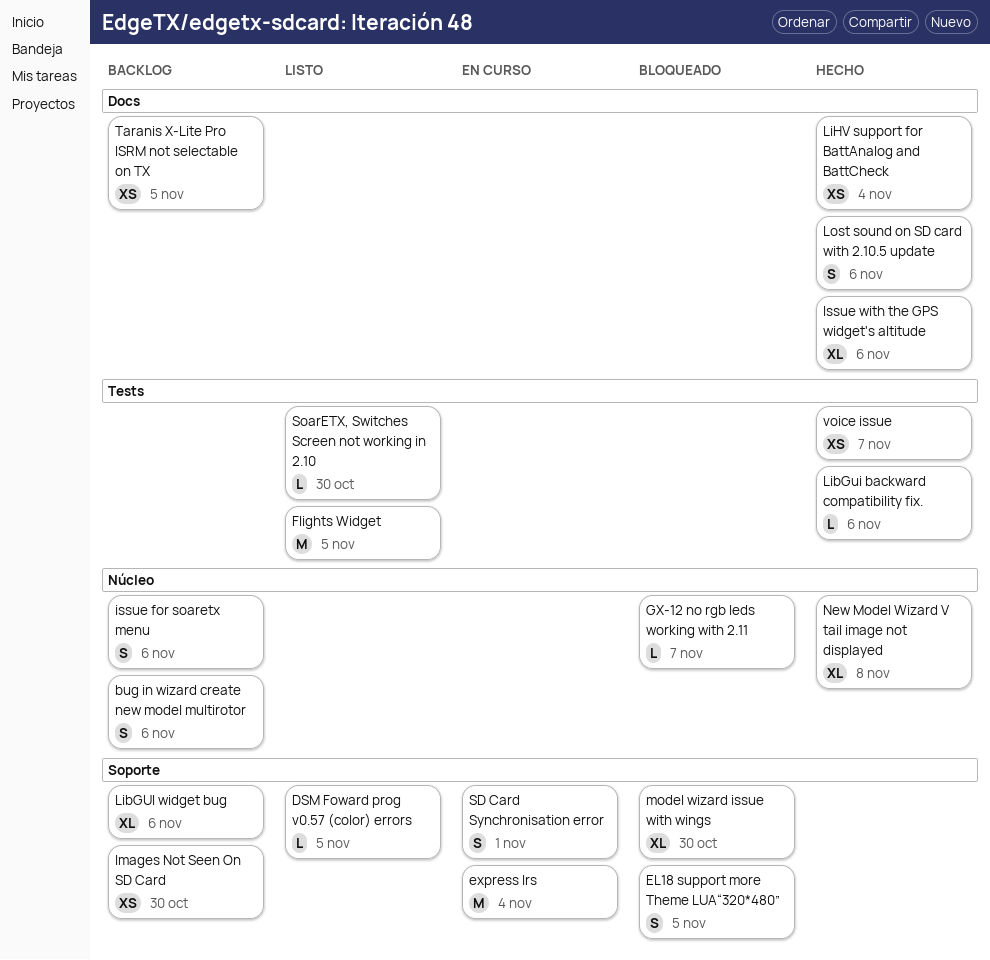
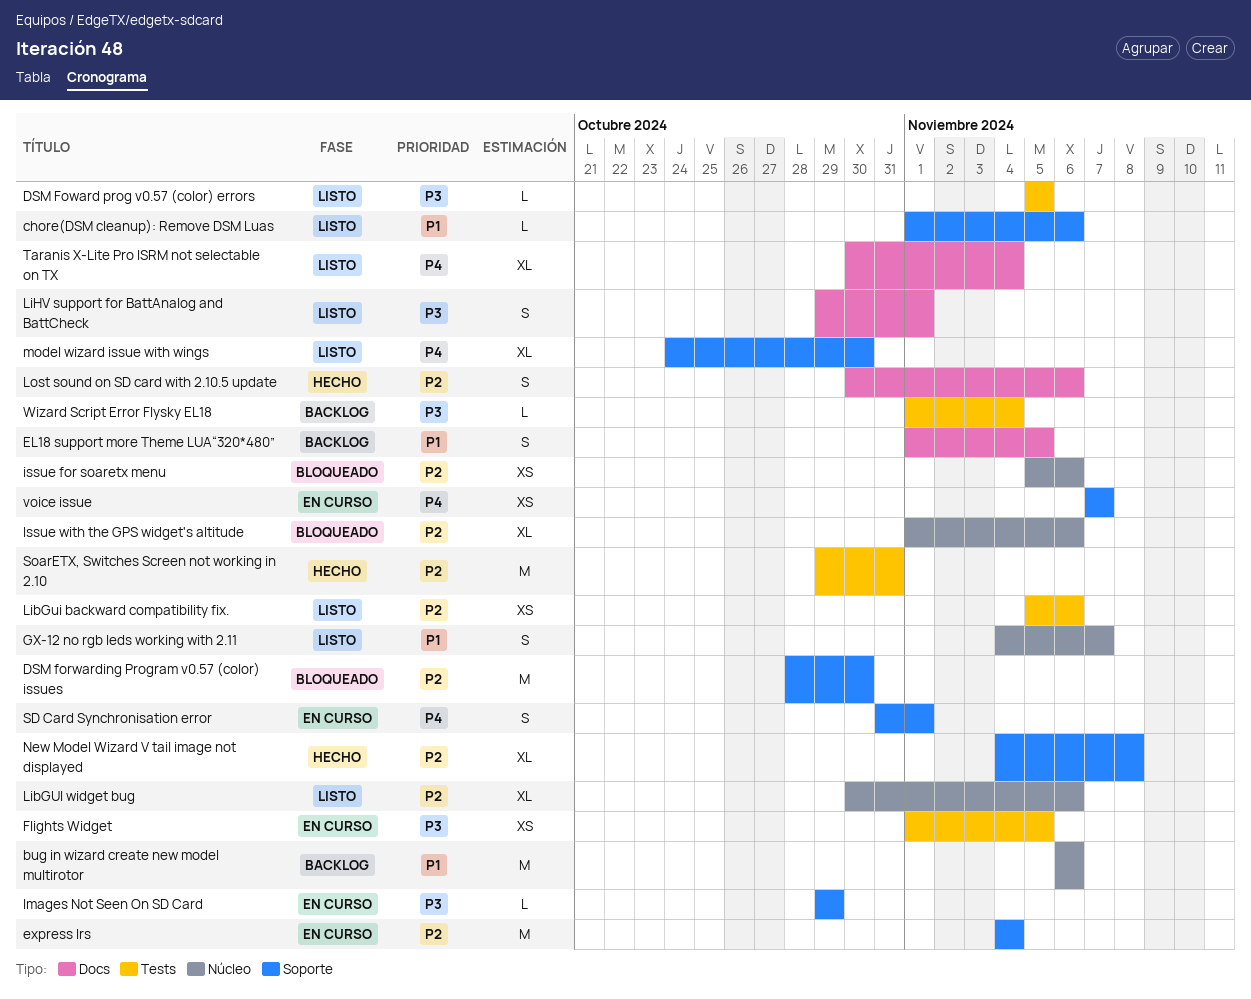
bug in wizard create new model multirotor, estimate: S -> M
chore(DSM cleanup): Remove DSM Luas: none -> present
DSM forwarding Program v0.57 (color) issues: none -> present
DSM Foward prog v0.57 (color) errors, label: Soporte -> Tests
EL18 support more Theme LUA“320*480”, status: Bloqueado -> Backlog
EL18 support more Theme LUA“320*480”, label: Soporte -> Docs
Flights Widget, status: Listo -> En curso
Flights Widget, estimate: M -> XS
GX-12 no rgb leds working with 2.11, status: Bloqueado -> Listo
GX-12 no rgb leds working with 2.11, estimate: L -> S
Images Not Seen On SD Card, status: Backlog -> En curso
Images Not Seen On SD Card, estimate: XS -> L
Images Not Seen On SD Card, due: Oct 30 -> Oct 29
issue for soaretx menu, status: Backlog -> Bloqueado
issue for soaretx menu, estimate: S -> XS
Issue with the GPS widget's altitude, status: Hecho -> Bloqueado
Issue with the GPS widget's altitude, label: Docs -> Núcleo
LibGui backward compatibility fix., status: Hecho -> Listo
LibGui backward compatibility fix., estimate: L -> XS
LibGUI widget bug, status: Backlog -> Listo
LibGUI widget bug, label: Soporte -> Núcleo
LiHV support for BattAnalog and BattCheck, status: Hecho -> Listo
LiHV support for BattAnalog and BattCheck, estimate: XS -> S
LiHV support for BattAnalog and BattCheck, due: Nov 4 -> Nov 1
model wizard issue with wings, status: Bloqueado -> Listo
New Model Wizard V tail image not displayed, label: Núcleo -> Soporte
SoarETX, Switches Screen not working in 2.10, status: Listo -> Hecho
SoarETX, Switches Screen not working in 2.10, estimate: L -> M
SoarETX, Switches Screen not working in 2.10, due: Oct 30 -> Oct 31
Taranis X-Lite Pro ISRM not selectable on TX, status: Backlog -> Listo
Taranis X-Lite Pro ISRM not selectable on TX, estimate: XS -> XL
Taranis X-Lite Pro ISRM not selectable on TX, due: Nov 5 -> Nov 4
voice issue, status: Hecho -> En curso
voice issue, label: Tests -> Soporte
Wizard Script Error Flysky EL18: none -> present

